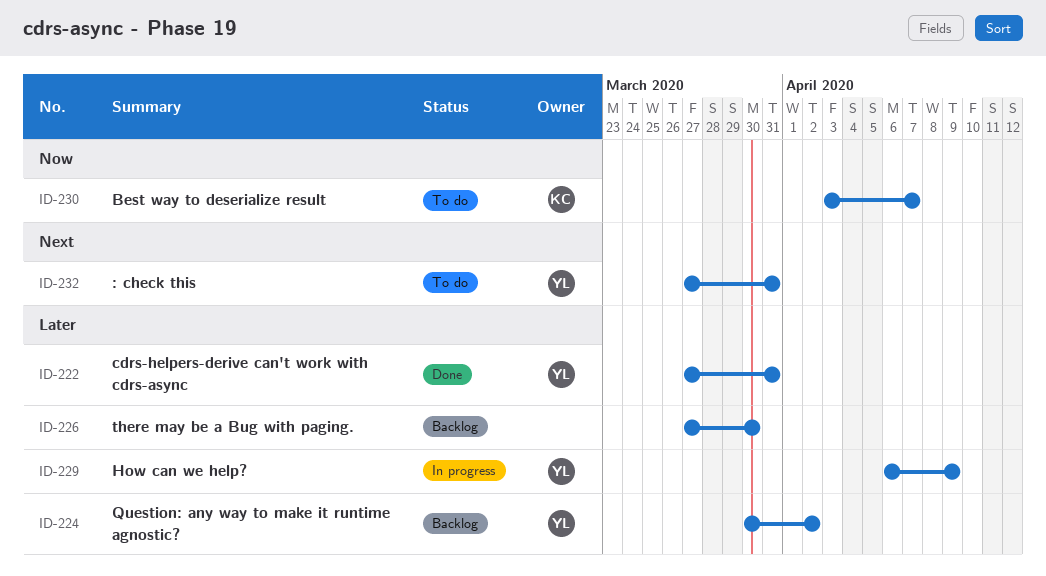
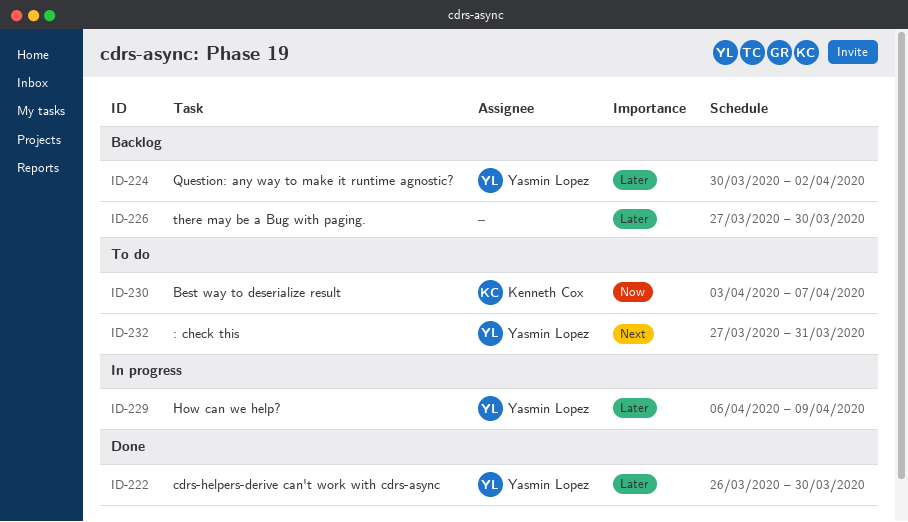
ID-222, start: Mar 27 -> Mar 26
ID-222, due: Mar 31 -> Mar 30

